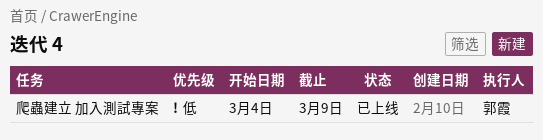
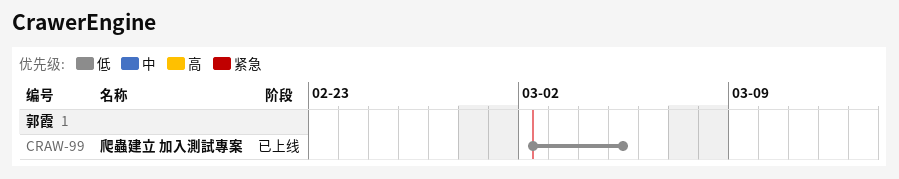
爬蟲建立 加入測試專案, start: Mar 4 -> Mar 2
爬蟲建立 加入測試專案, due: Mar 9 -> Mar 5

